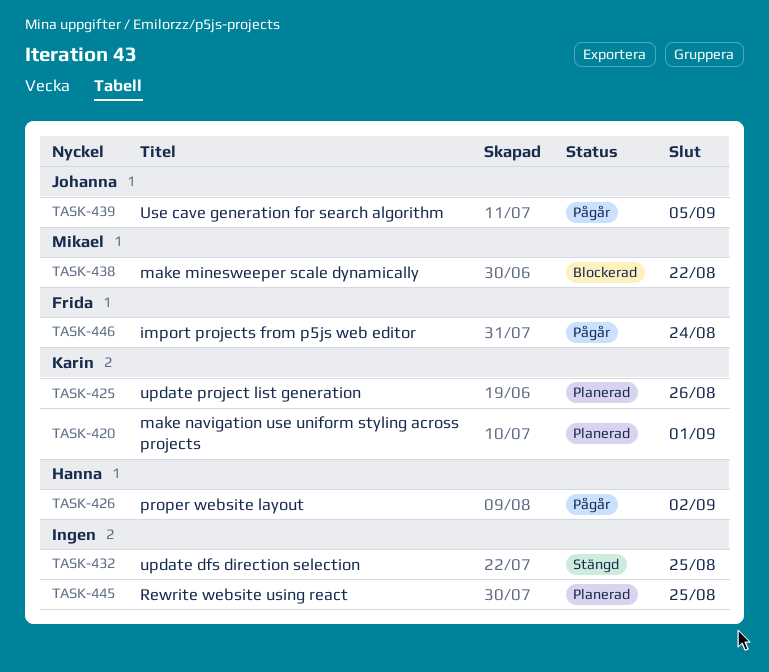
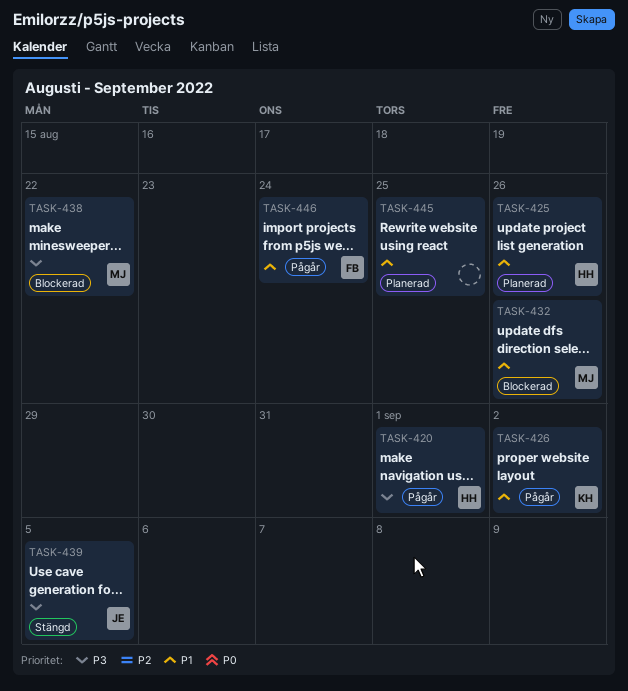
TASK-420, status: Planerad -> Pågår
TASK-420, owner: Karin -> Hanna
TASK-425, owner: Karin -> Hanna
TASK-426, owner: Hanna -> Karin
TASK-432, status: Stängd -> Blockerad
TASK-432, owner: none -> Mikael
TASK-432, due: Aug 25 -> Aug 26
TASK-439, status: Pågår -> Stängd

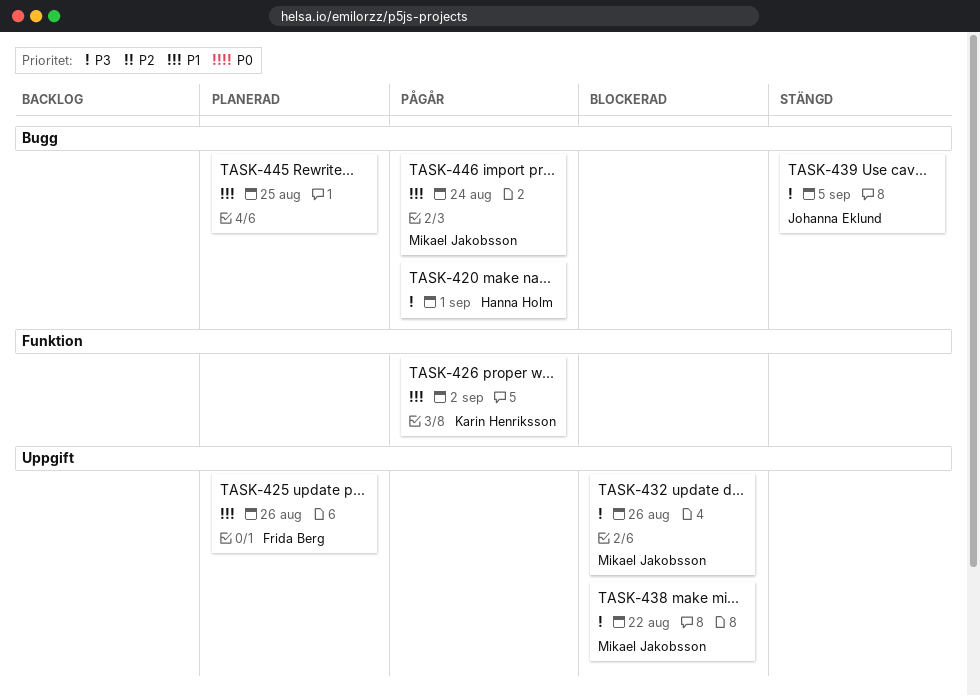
TASK-425, owner: Hanna Holm -> Frida Berg
TASK-432, priority: P1 -> P3
TASK-446, owner: Frida Berg -> Mikael Jakobsson

